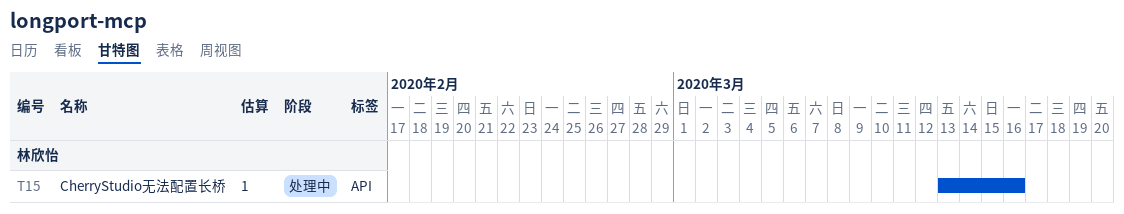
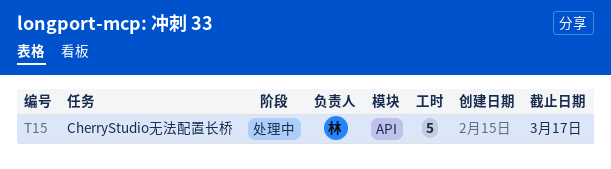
T15, estimate: 1 -> 5
T15, due: Mar 16 -> Mar 17

